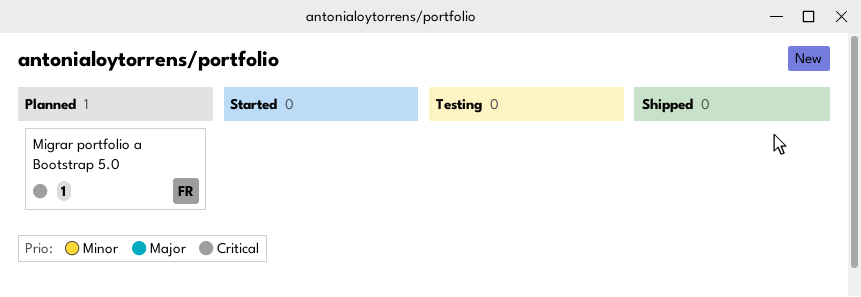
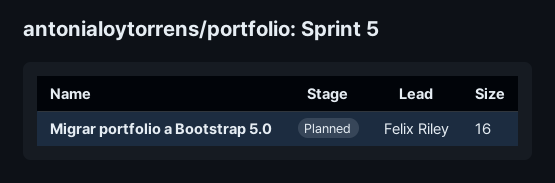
Migrar portfolio a Bootstrap 5.0, estimate: 1 -> 16

